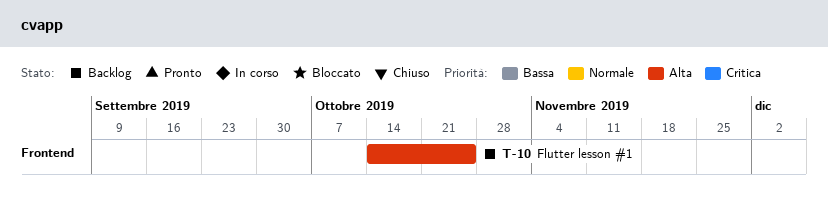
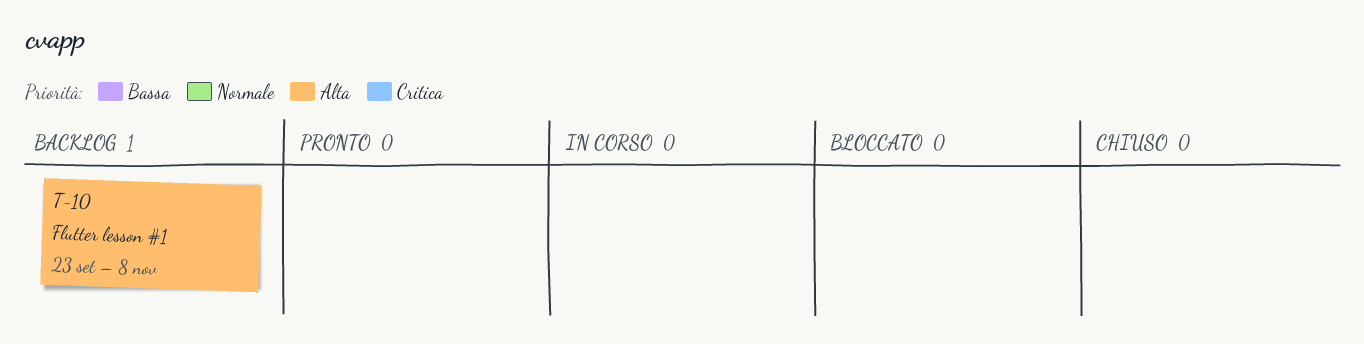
T-10, start: Oct 14 -> Sep 23
T-10, due: Oct 25 -> Nov 8

